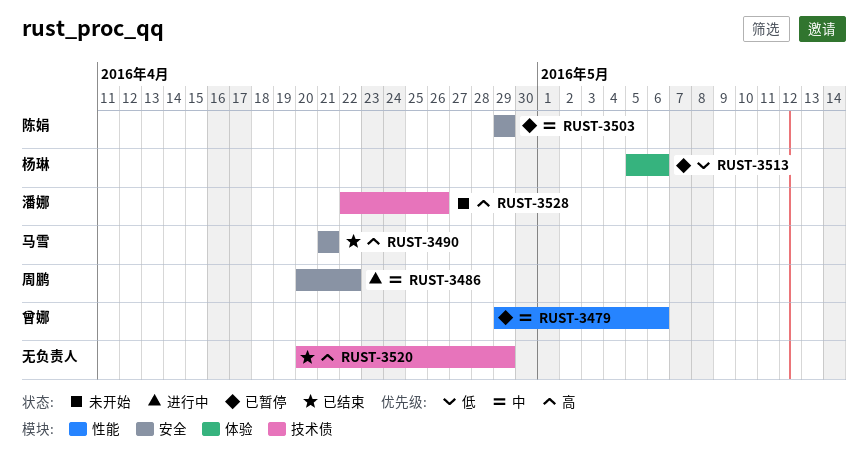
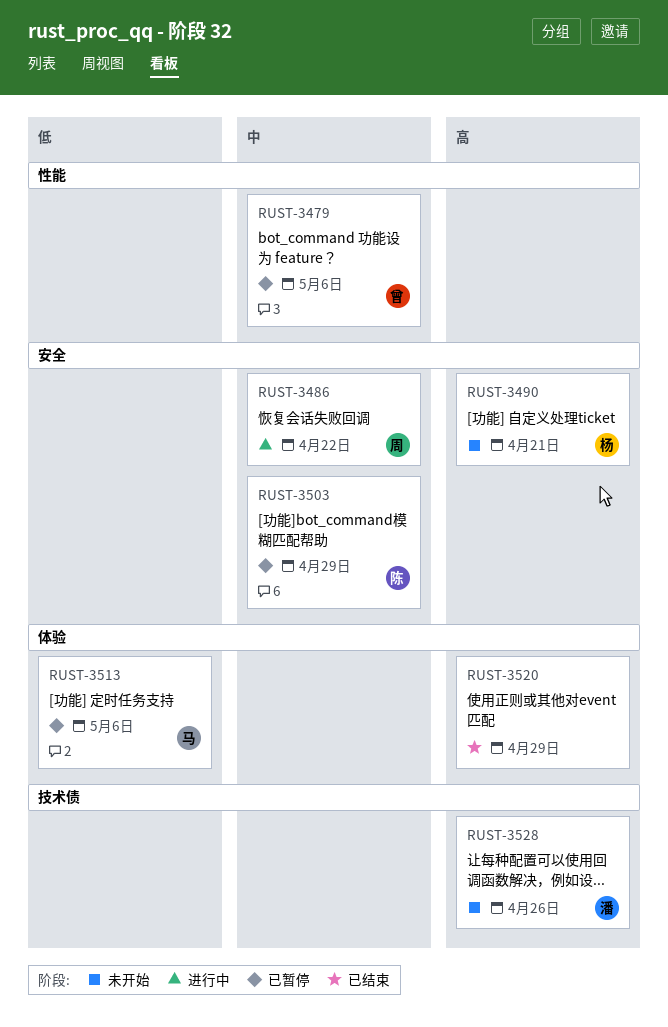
RUST-3490, status: 已结束 -> 未开始
RUST-3490, owner: 马雪 -> 杨琳
RUST-3513, owner: 杨琳 -> 马雪
RUST-3520, label: 技术债 -> 体验

